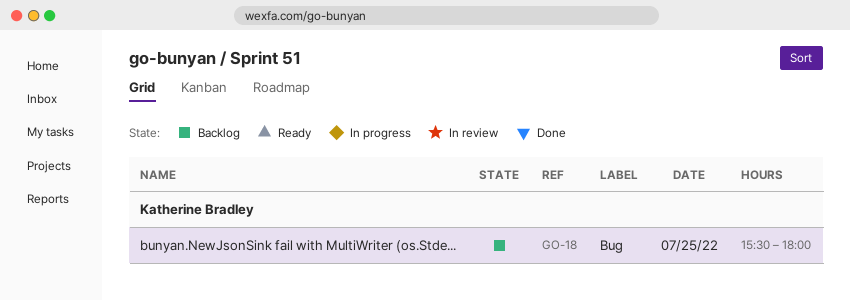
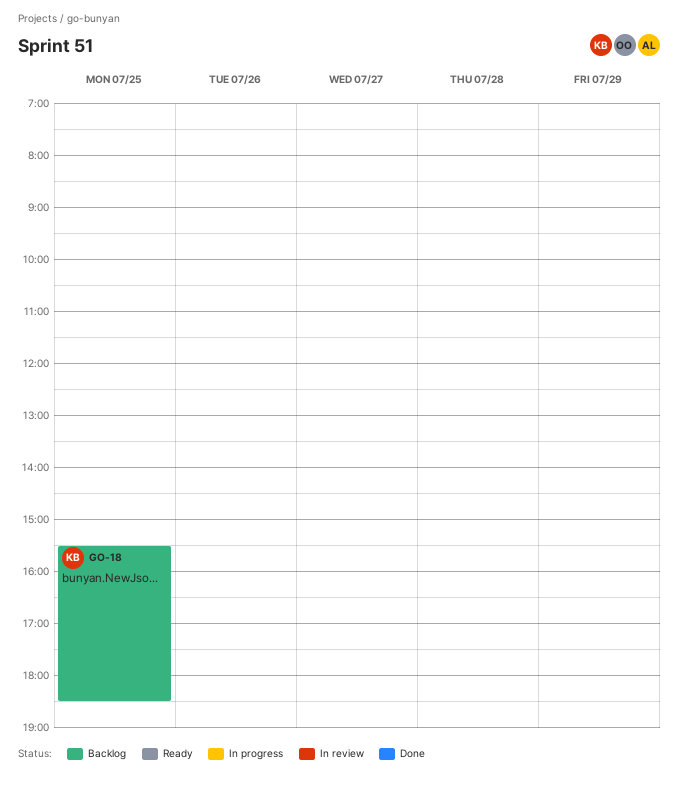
GO-18, ends: 18:00 -> 18:30

